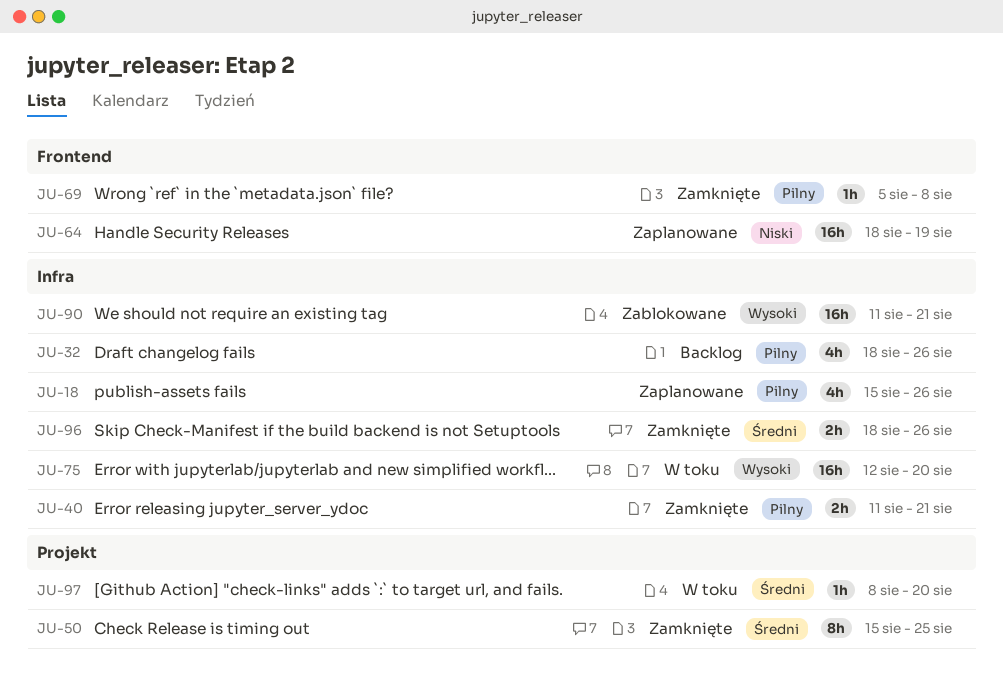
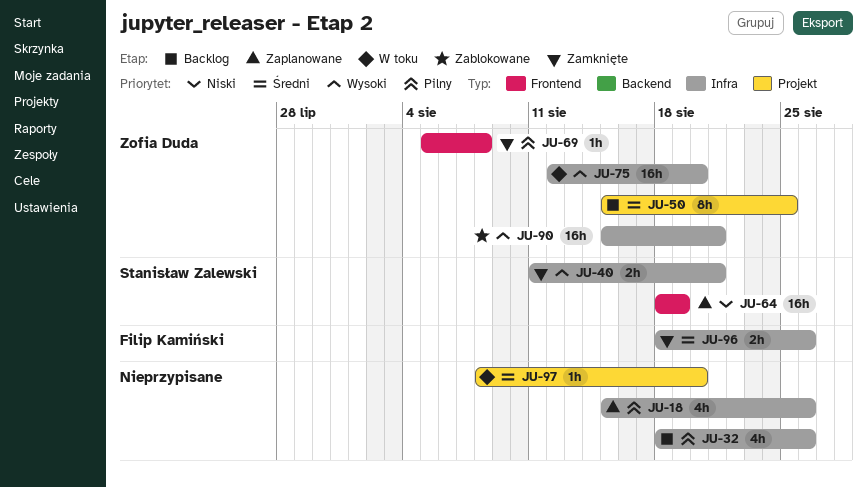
JU-40, priority: Pilny -> Wysoki
JU-50, status: Zamknięte -> Backlog
JU-90, start: Aug 11 -> Aug 15

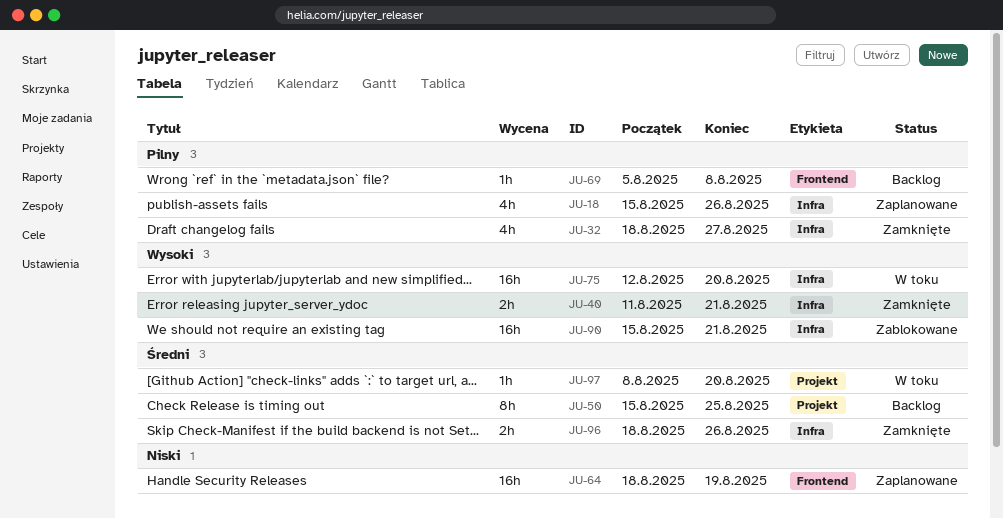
JU-32, status: Backlog -> Zamknięte
JU-32, due: Aug 26 -> Aug 27
JU-69, status: Zamknięte -> Backlog

